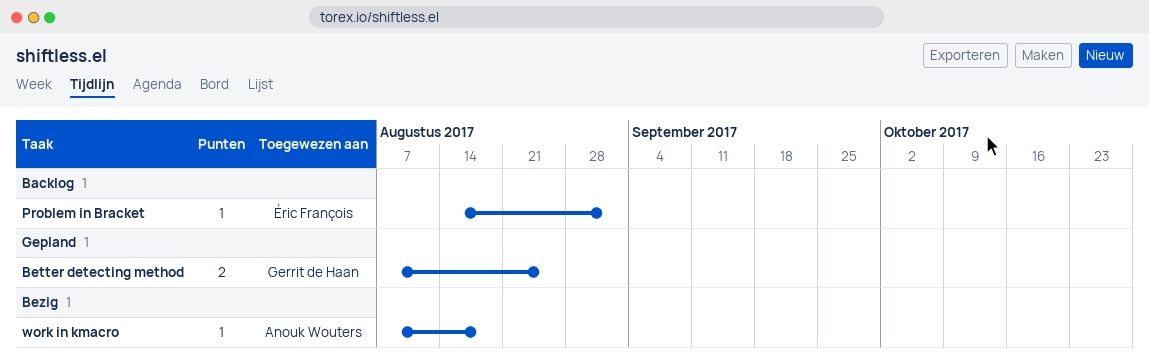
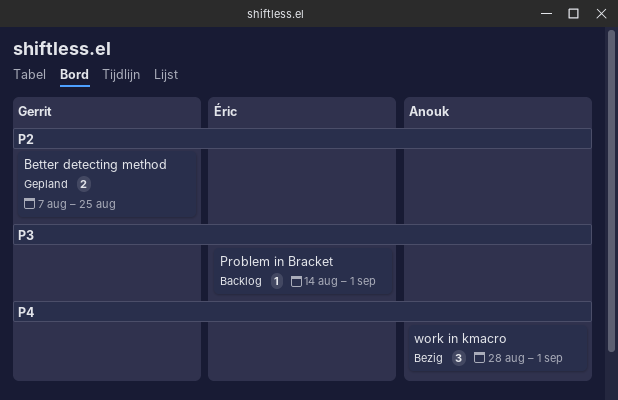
work in kmacro, estimate: 1 -> 3
work in kmacro, start: Aug 7 -> Aug 28
work in kmacro, due: Aug 18 -> Sep 1

